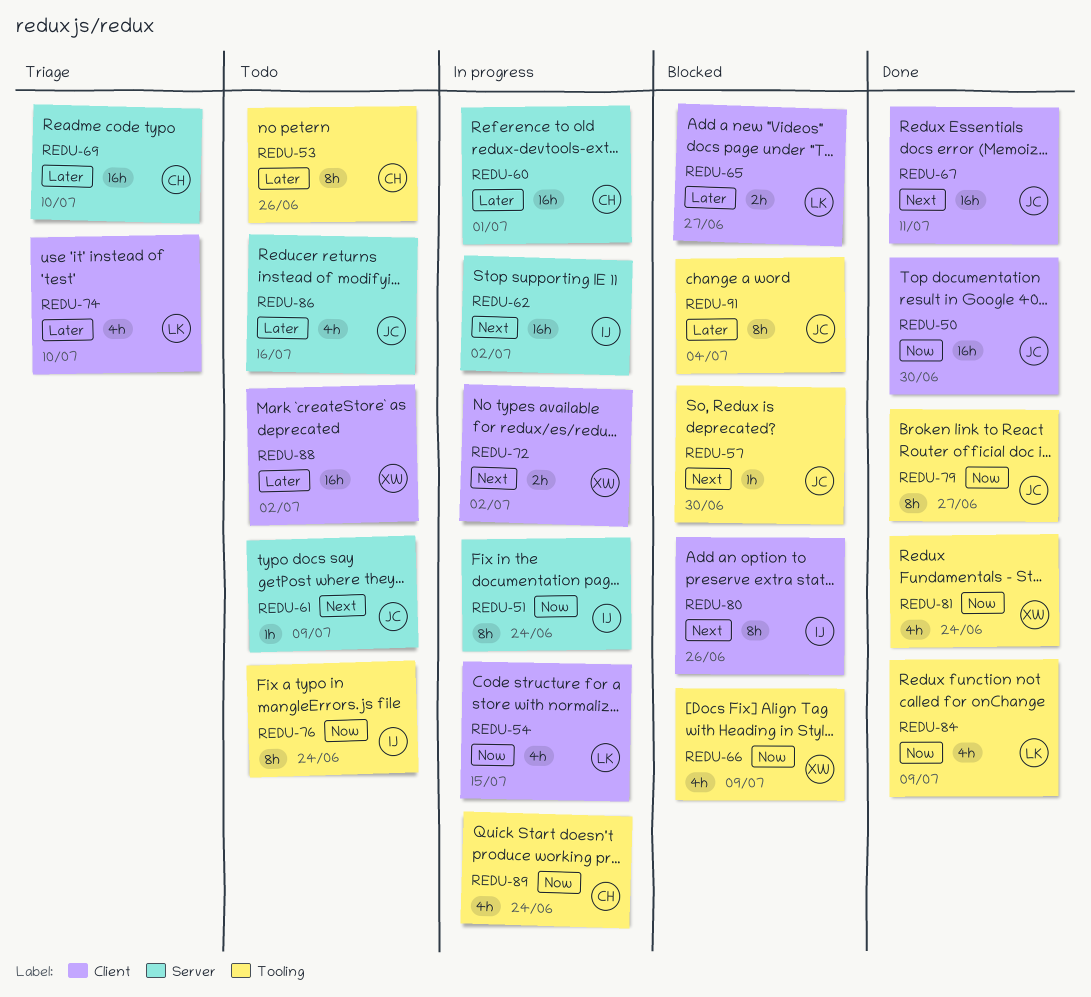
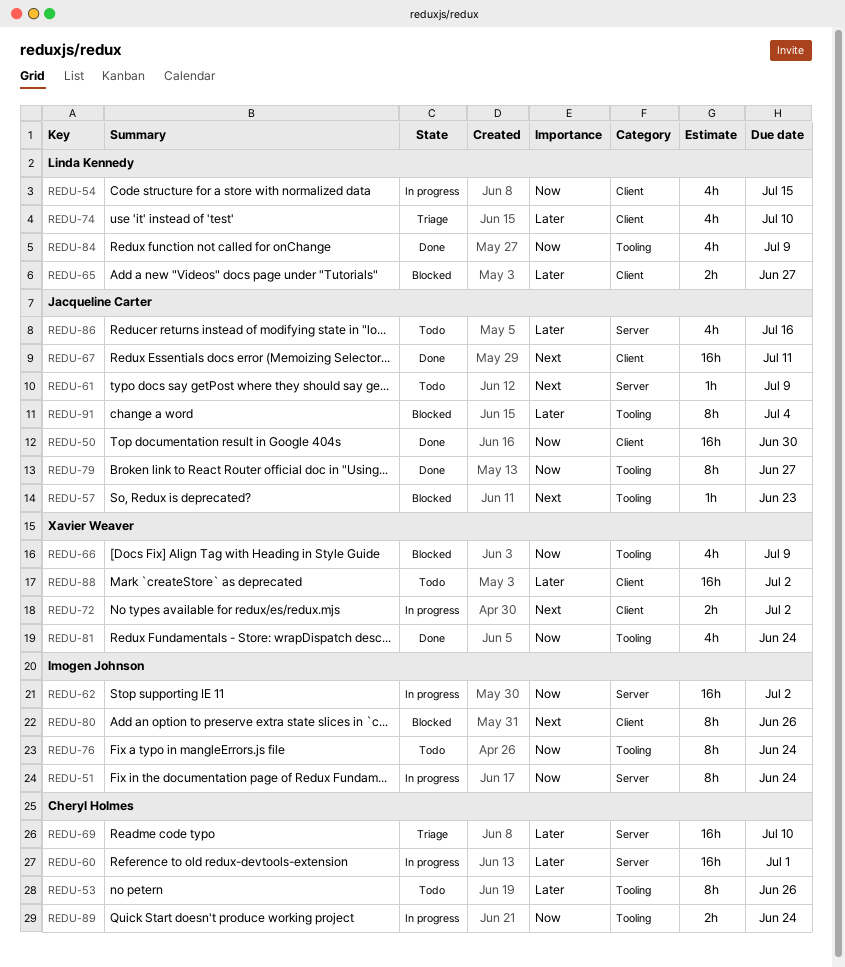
REDU-57, due: Jun 30 -> Jun 23
REDU-62, priority: Next -> Now
REDU-89, estimate: 4h -> 2h

